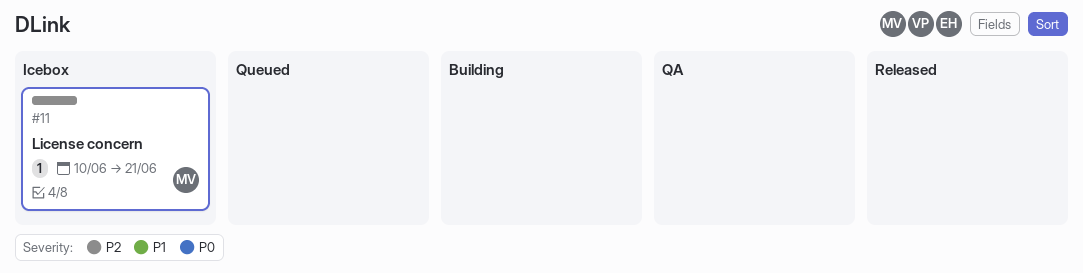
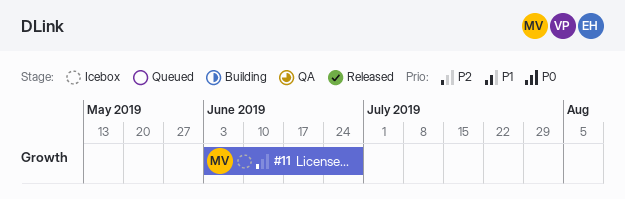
#11, start: Jun 10 -> Jun 3
#11, due: Jun 21 -> Jun 28

